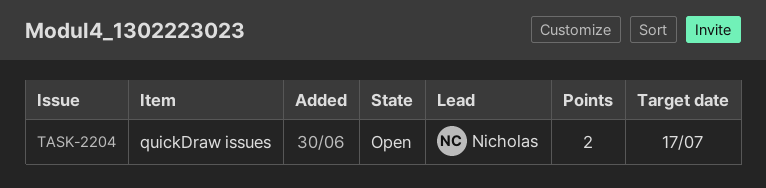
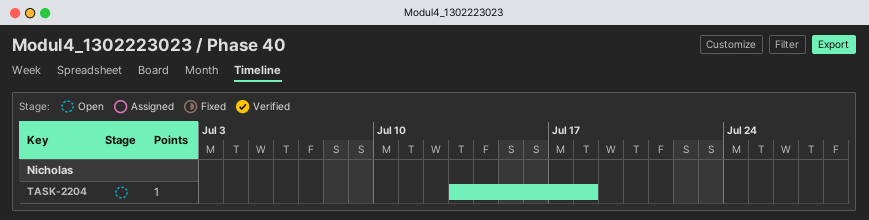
TASK-2204, estimate: 2 -> 1
TASK-2204, due: Jul 17 -> Jul 18

